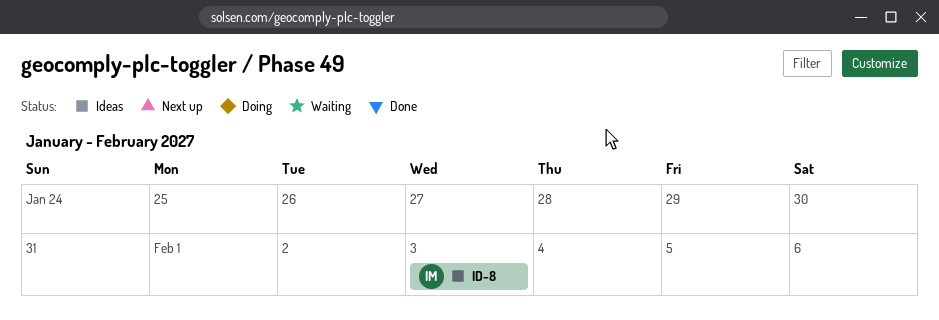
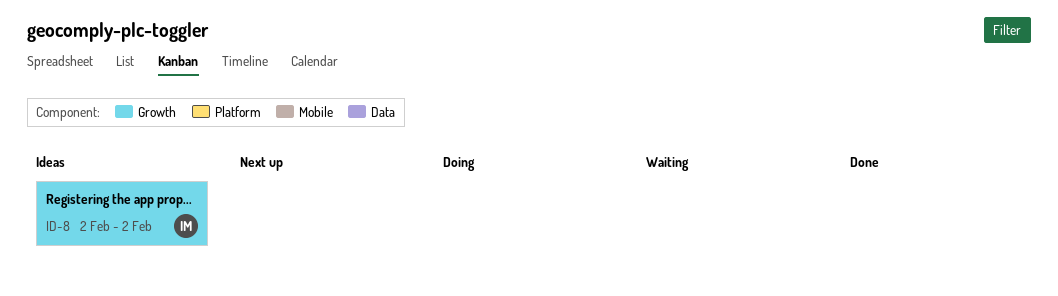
ID-8, start: Feb 3 -> Feb 2
ID-8, due: Feb 3 -> Feb 2

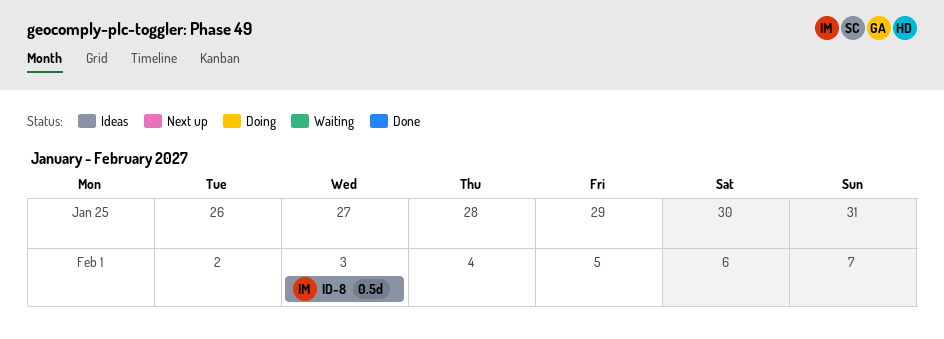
ID-8, start: Feb 2 -> Feb 3
ID-8, due: Feb 2 -> Feb 3

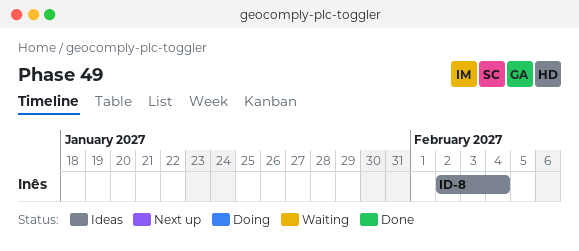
ID-8, start: Feb 3 -> Feb 2
ID-8, due: Feb 3 -> Feb 4

